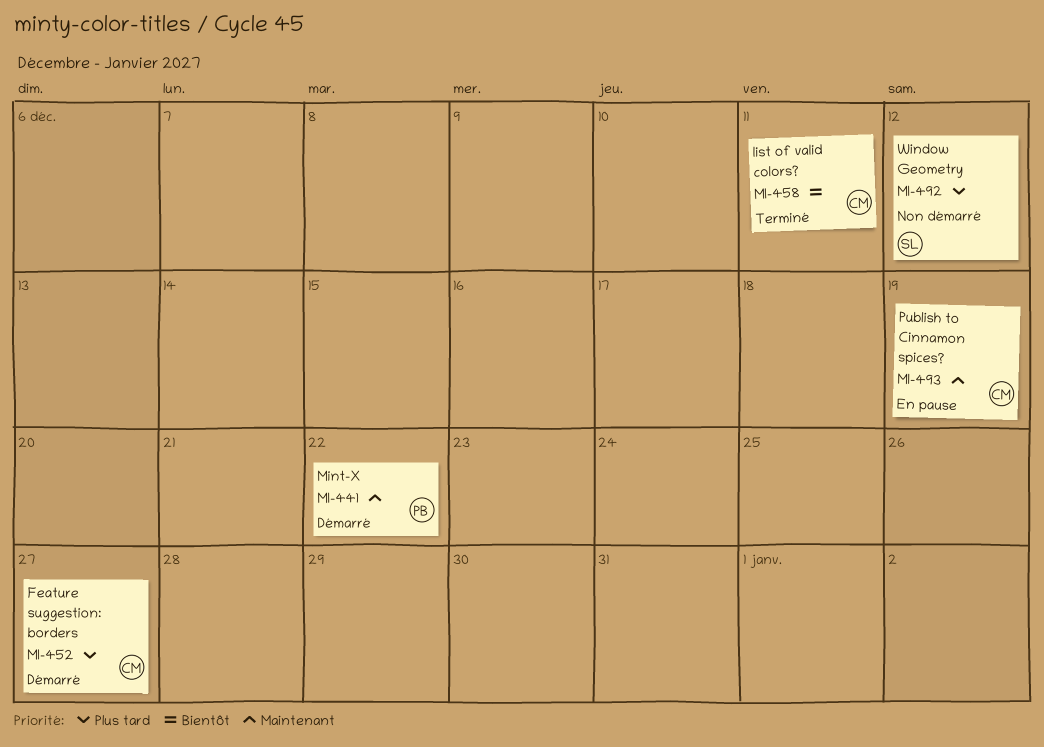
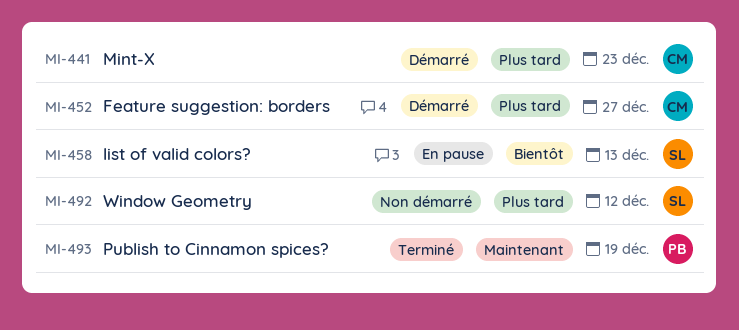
MI-441, owner: PB -> CM
MI-441, priority: Maintenant -> Plus tard
MI-441, due: Dec 22 -> Dec 23
MI-458, status: Terminé -> En pause
MI-458, owner: CM -> SL
MI-458, due: Dec 11 -> Dec 13
MI-493, status: En pause -> Terminé
MI-493, owner: CM -> PB

